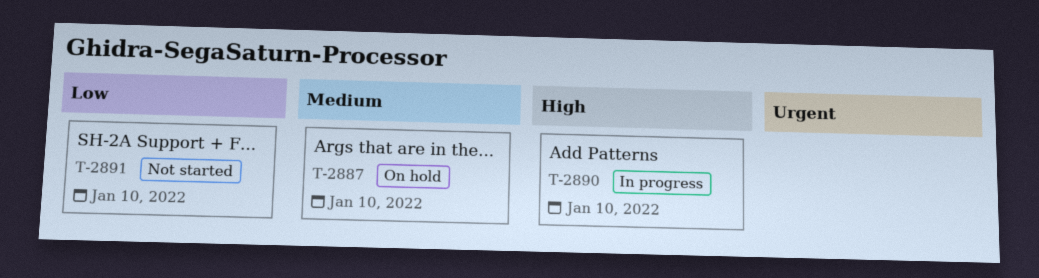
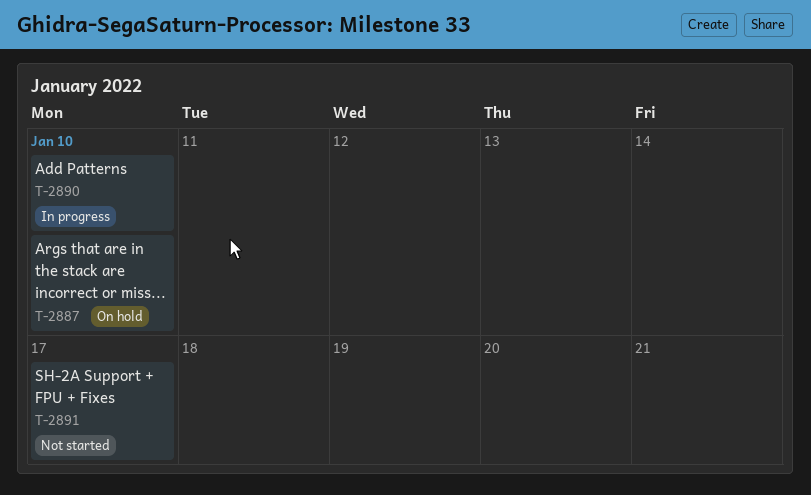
T-2891, due: Jan 10 -> Jan 17

